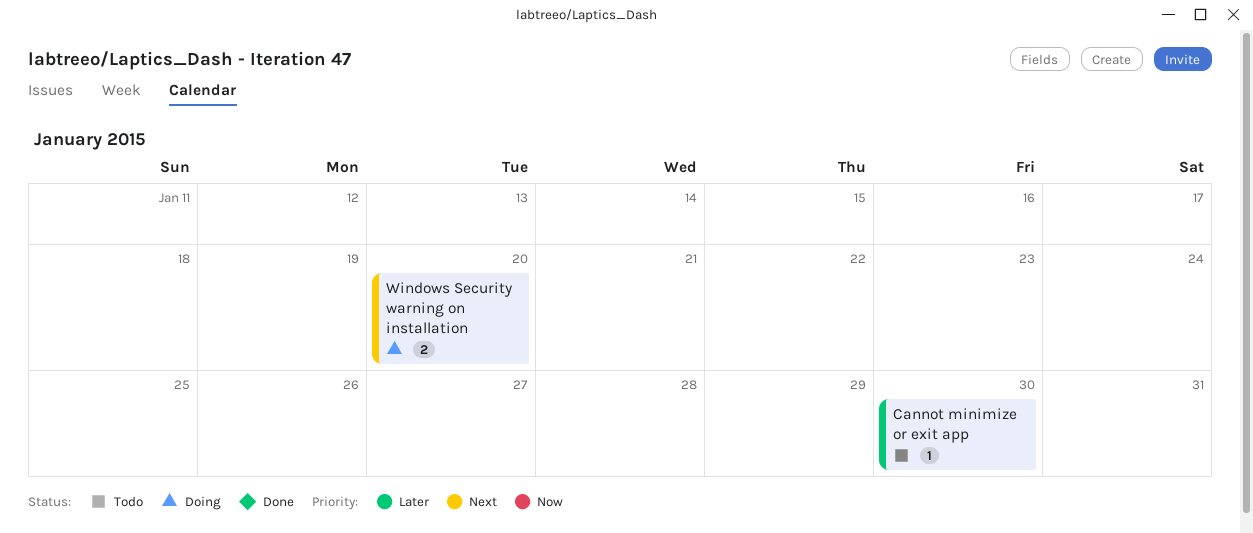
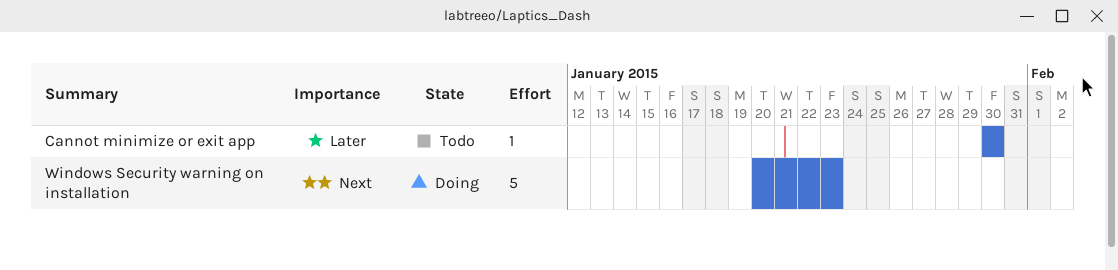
Windows Security warning on installation, estimate: 2 -> 5
Windows Security warning on installation, due: Jan 20 -> Jan 23

